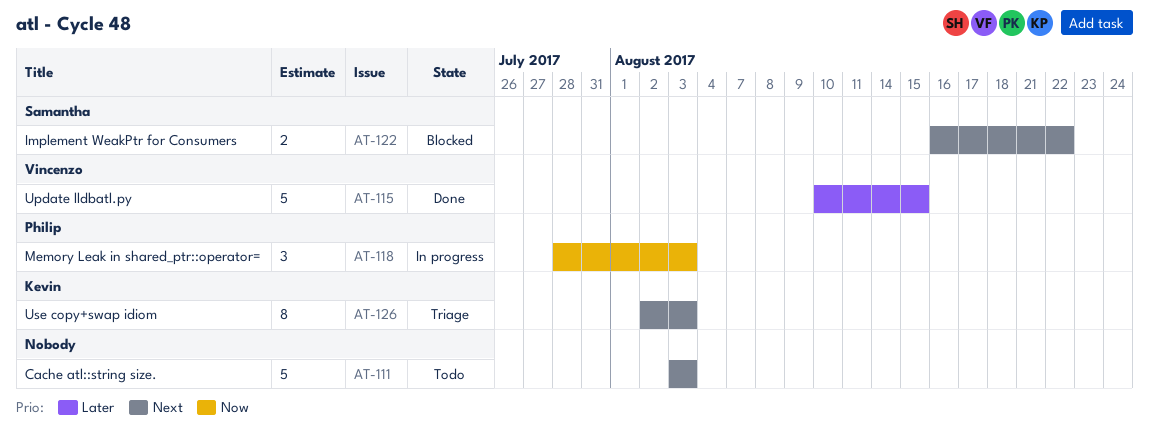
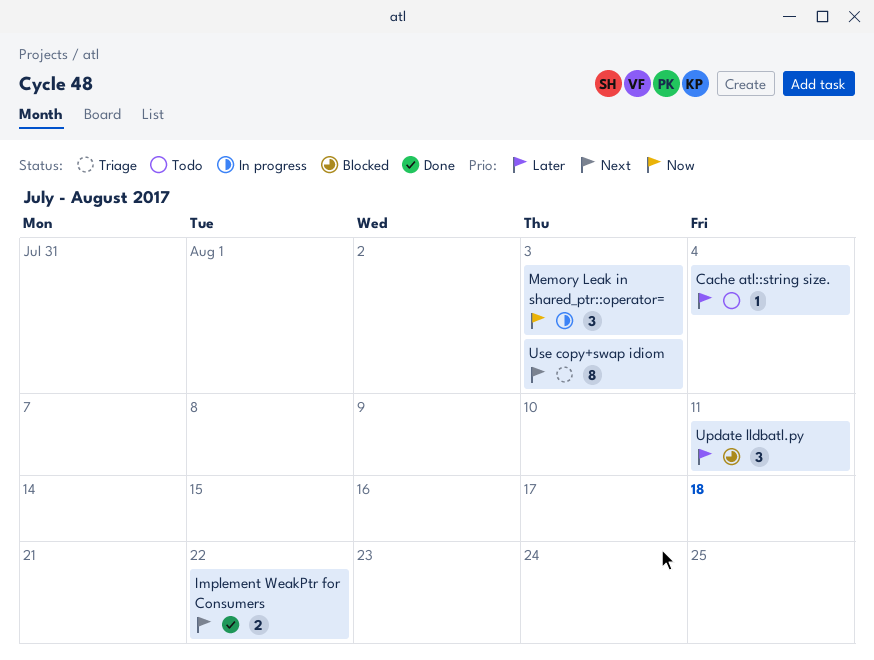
Cache atl::string size., priority: Next -> Later
Cache atl::string size., estimate: 5 -> 1
Cache atl::string size., due: Aug 3 -> Aug 4
Implement WeakPtr for Consumers, status: Blocked -> Done
Update lldbatl.py, status: Done -> Blocked
Update lldbatl.py, estimate: 5 -> 3
Update lldbatl.py, due: Aug 15 -> Aug 11

